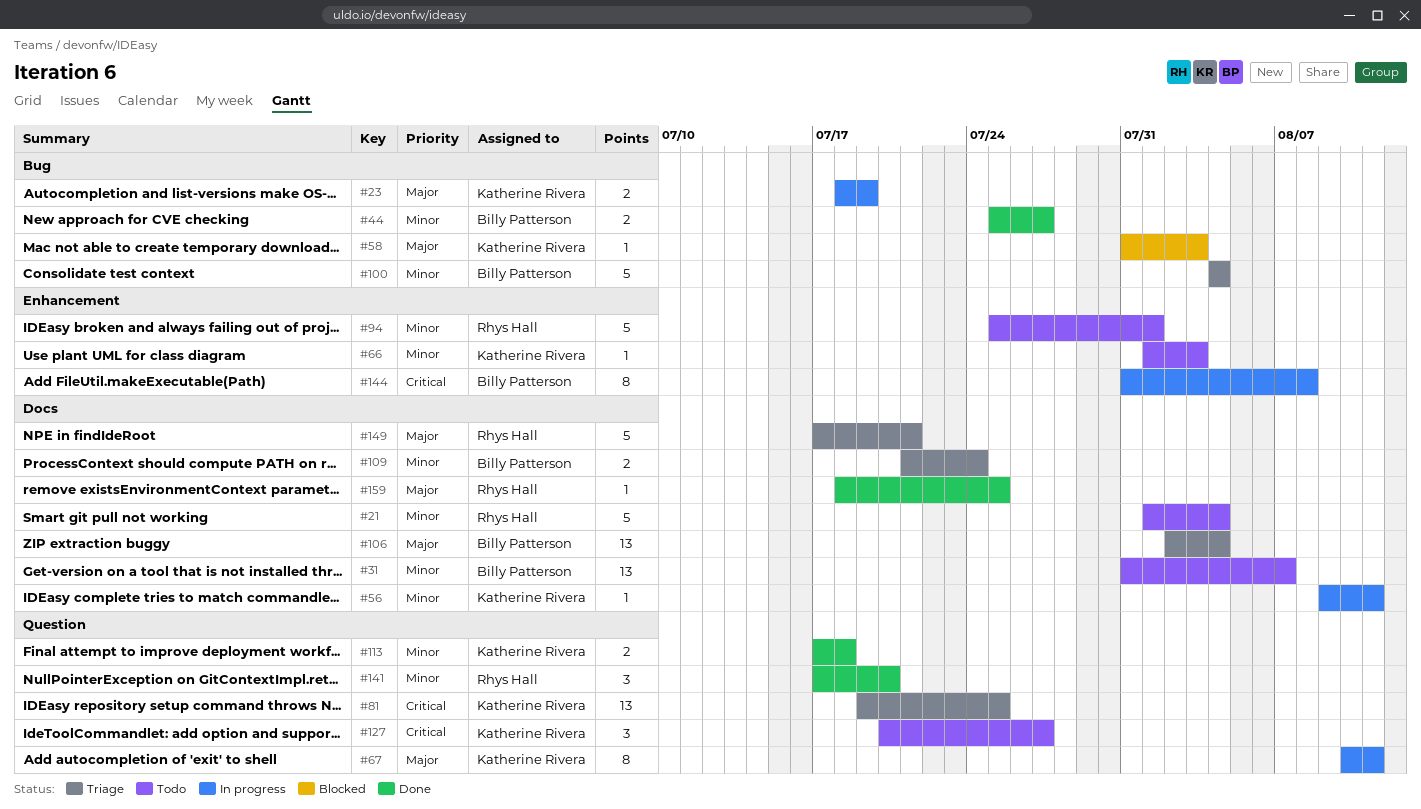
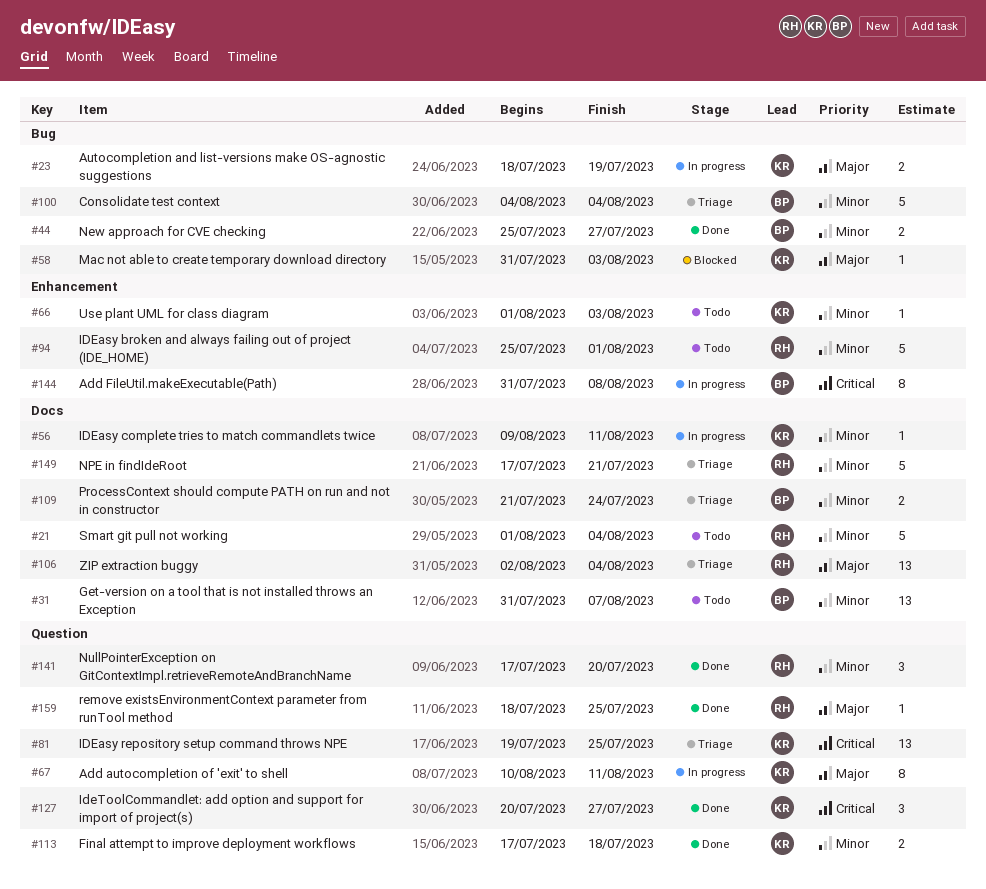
#106, owner: Billy Patterson -> Rhys Hall
#127, status: Todo -> Done
#149, priority: Major -> Minor
#159, label: Docs -> Question

